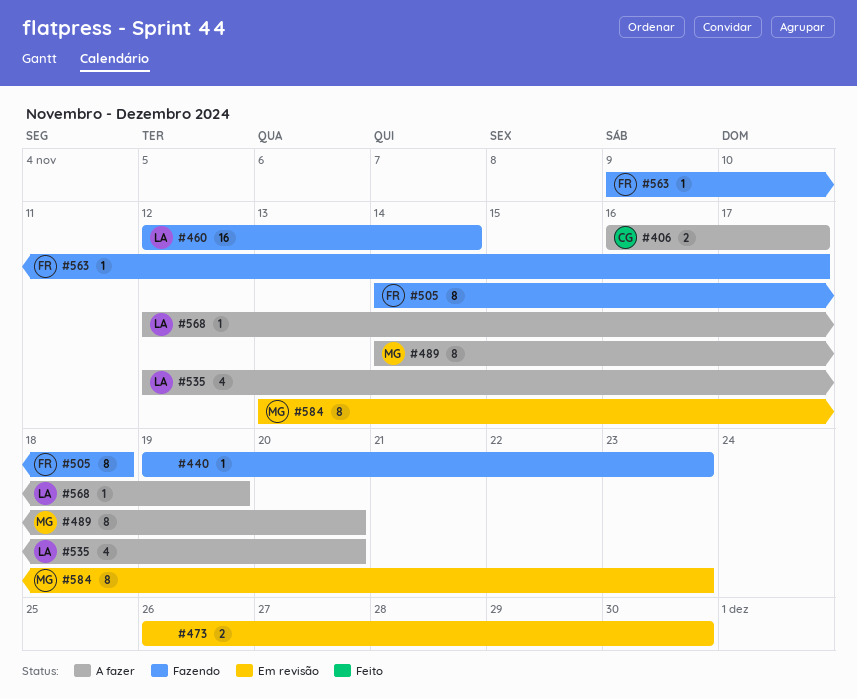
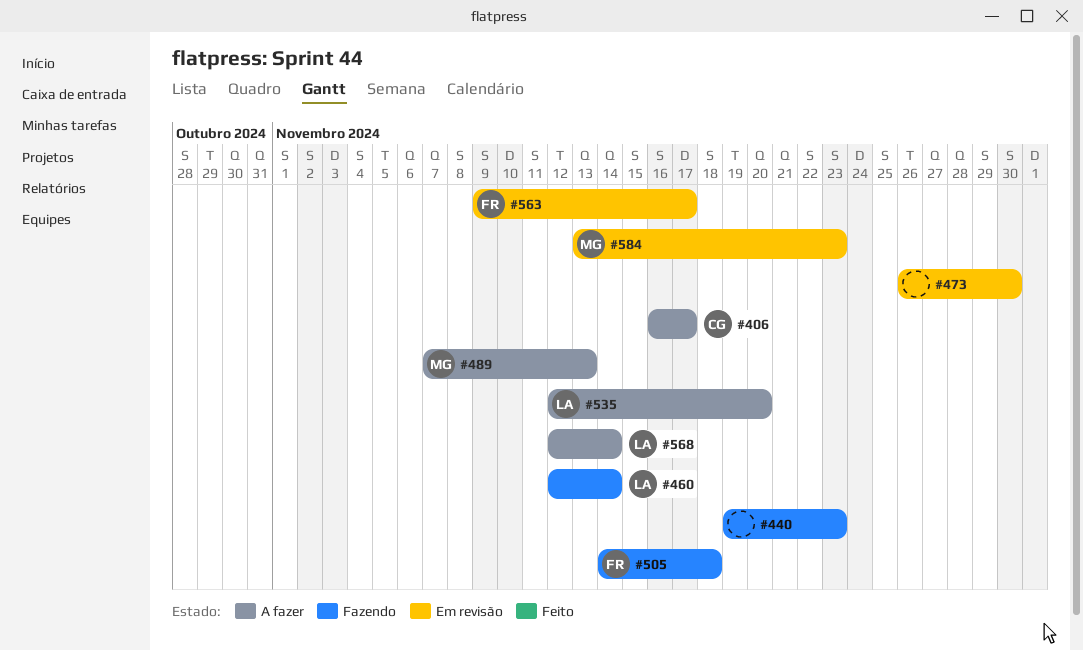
#489, start: Nov 14 -> Nov 7
#489, due: Nov 20 -> Nov 13
#563, status: Fazendo -> Em revisão
#568, due: Nov 19 -> Nov 14

